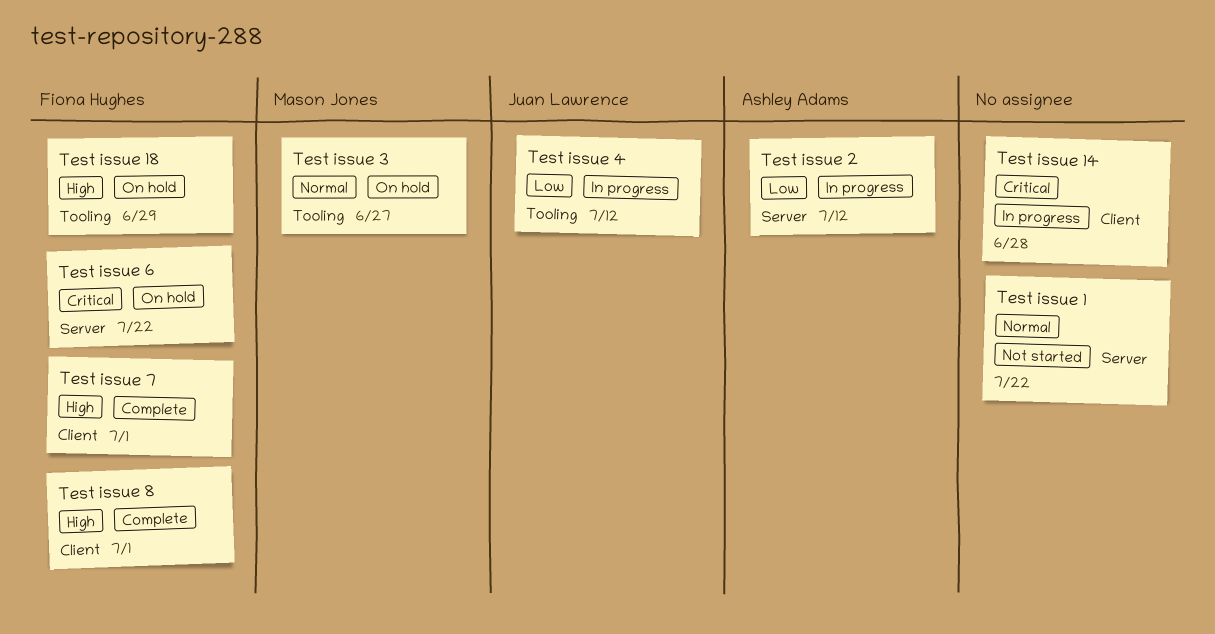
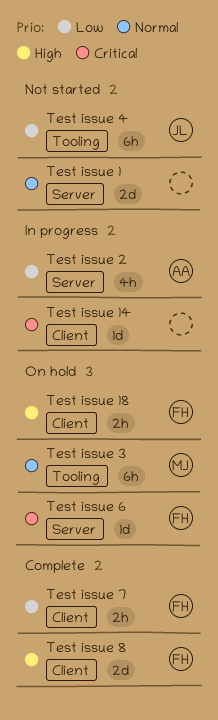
Test issue 18, label: Tooling -> Client
Test issue 4, status: In progress -> Not started
Test issue 7, priority: High -> Low

